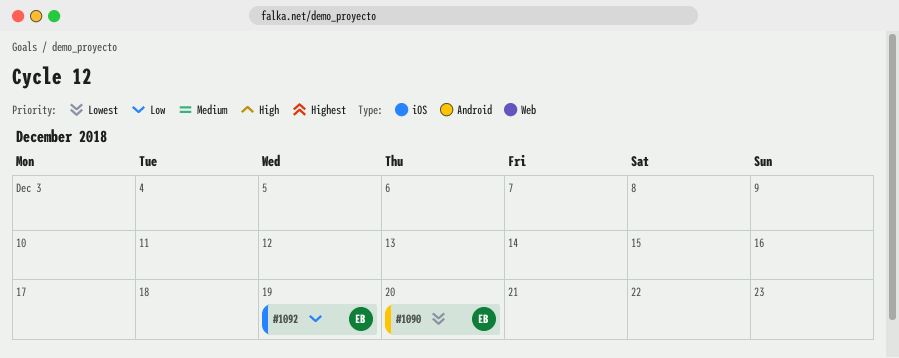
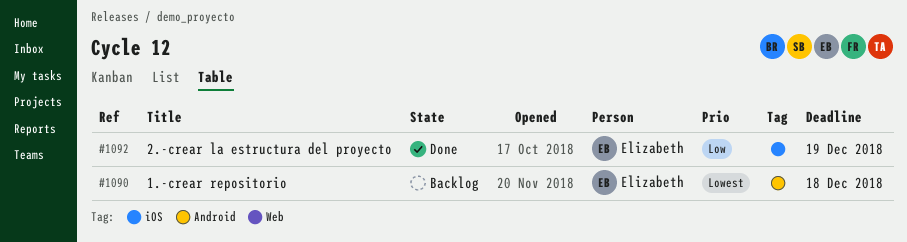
#1090, due: Dec 20 -> Dec 18

